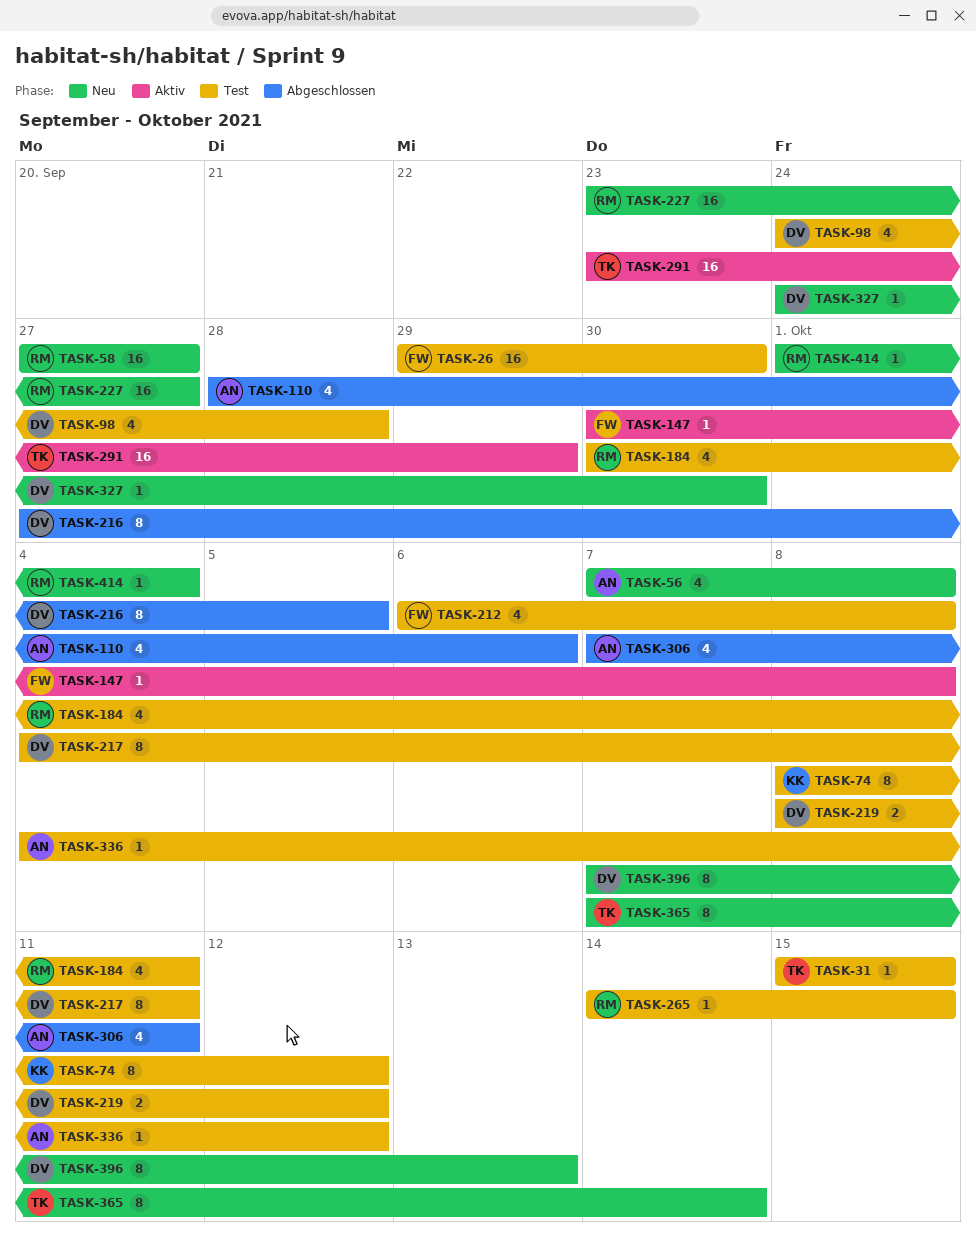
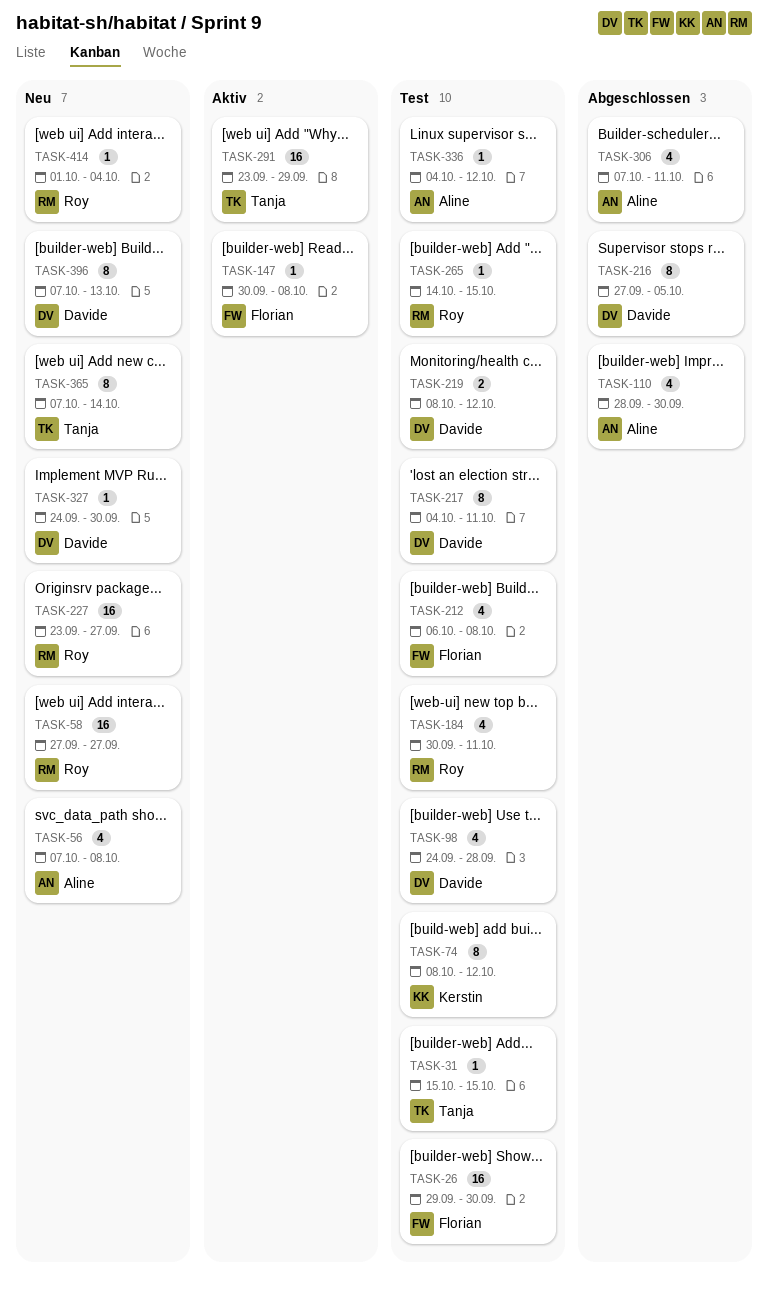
TASK-110, due: Oct 6 -> Sep 30

